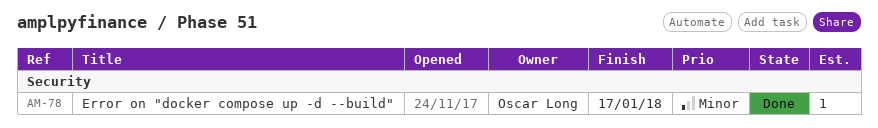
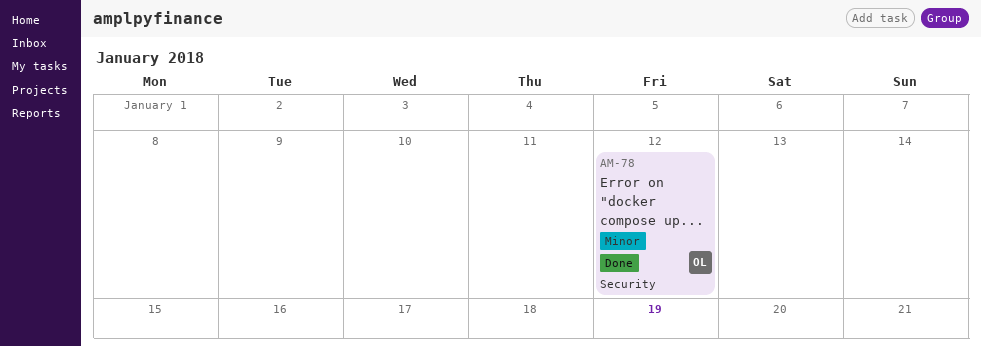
AM-78, due: Jan 17 -> Jan 12

